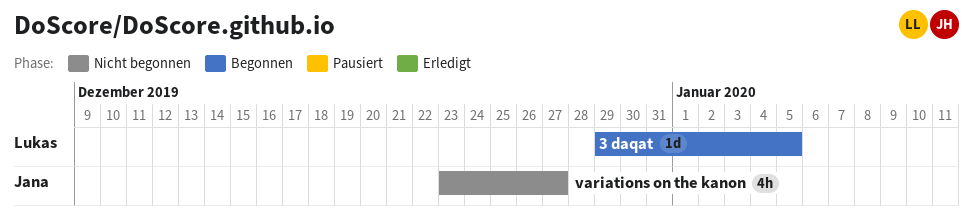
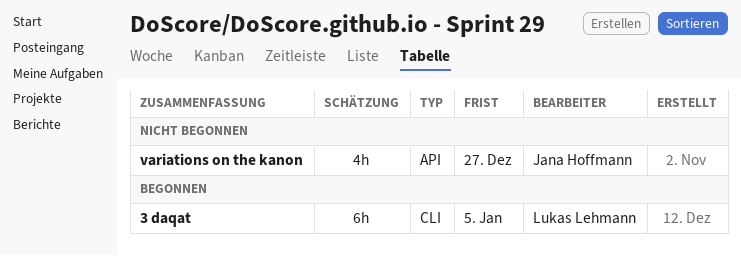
3 daqat, estimate: 1d -> 6h

